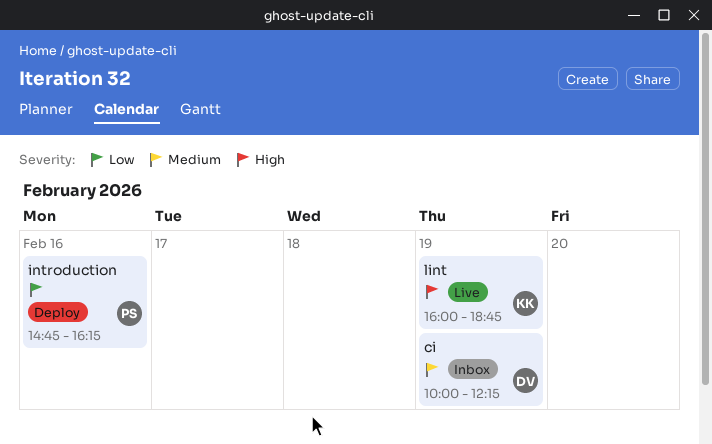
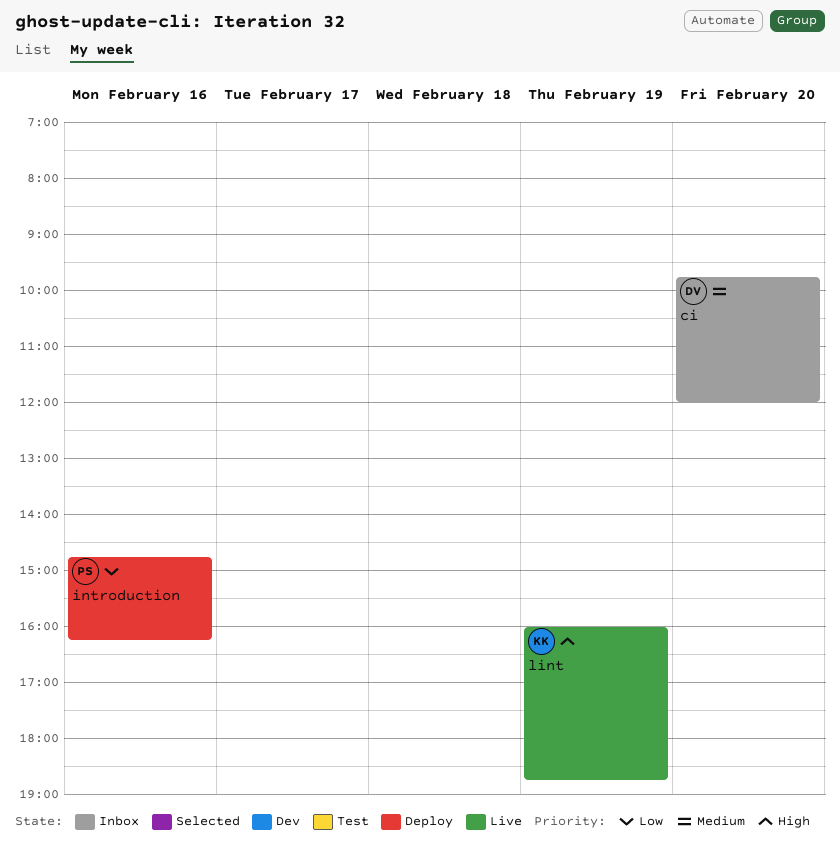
ci, day: Feb 19 -> Feb 20
ci, begins: 10:00 -> 09:45
ci, ends: 12:15 -> 12:00

